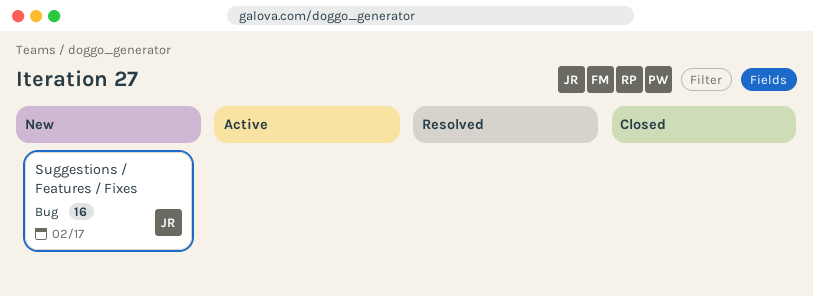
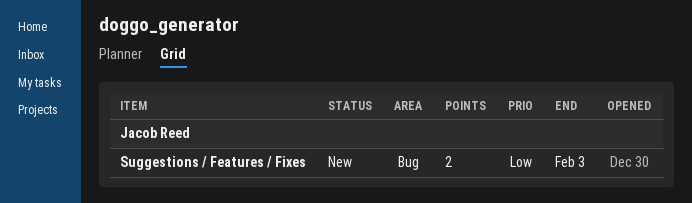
Suggestions / Features / Fixes, estimate: 16 -> 2
Suggestions / Features / Fixes, due: Feb 17 -> Feb 3

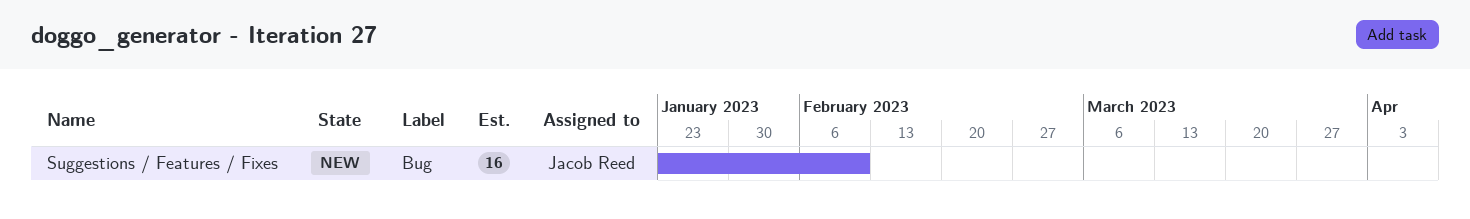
Suggestions / Features / Fixes, estimate: 2 -> 16
Suggestions / Features / Fixes, due: Feb 3 -> Feb 10

